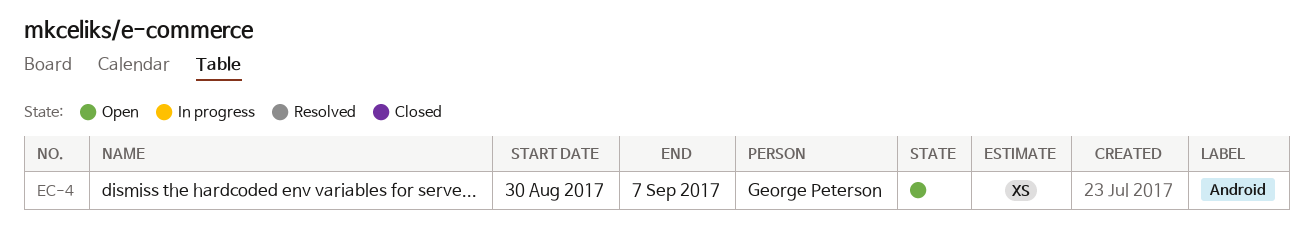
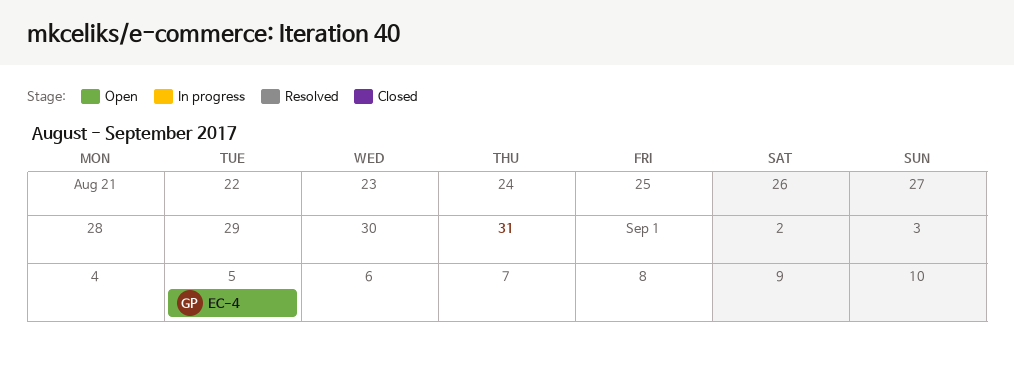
EC-4, start: Aug 30 -> Sep 5
EC-4, due: Sep 7 -> Sep 5

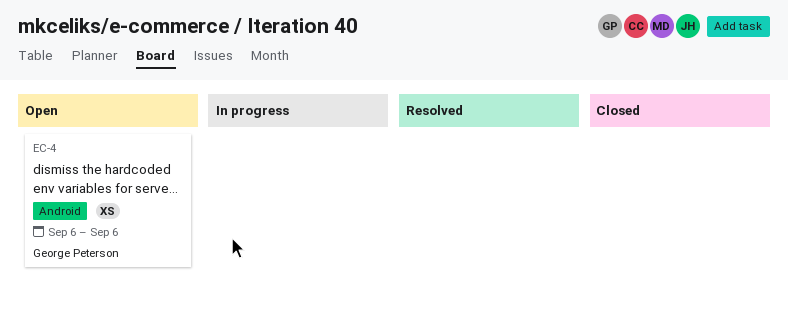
EC-4, start: Sep 5 -> Sep 6
EC-4, due: Sep 5 -> Sep 6

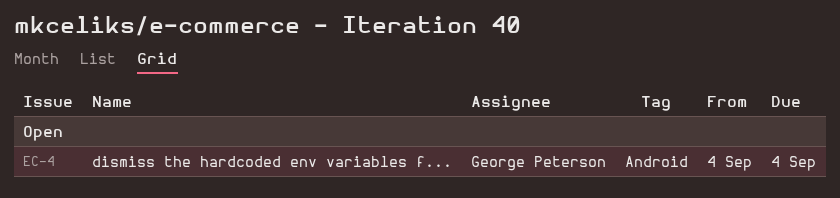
EC-4, start: Sep 6 -> Sep 4
EC-4, due: Sep 6 -> Sep 4

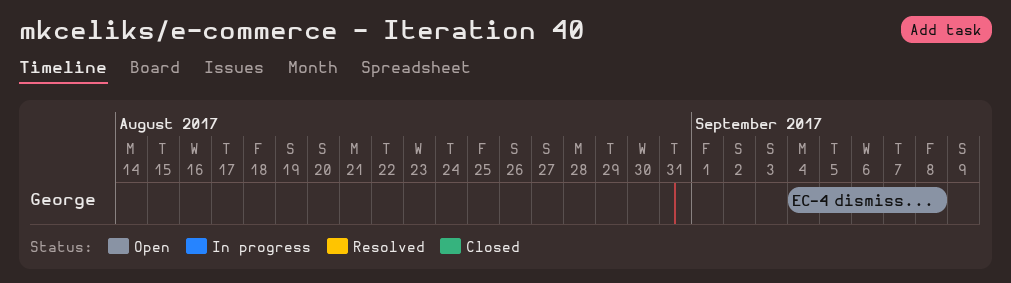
EC-4, due: Sep 4 -> Sep 8

